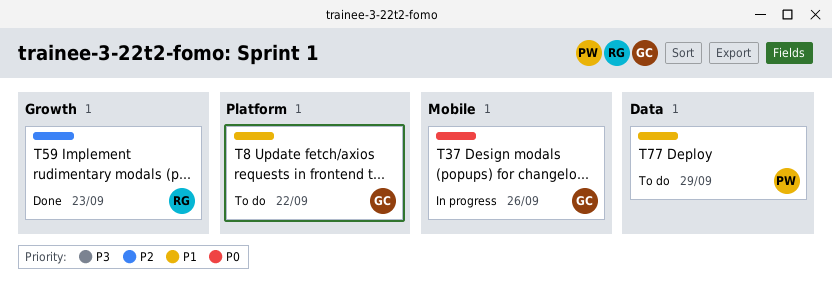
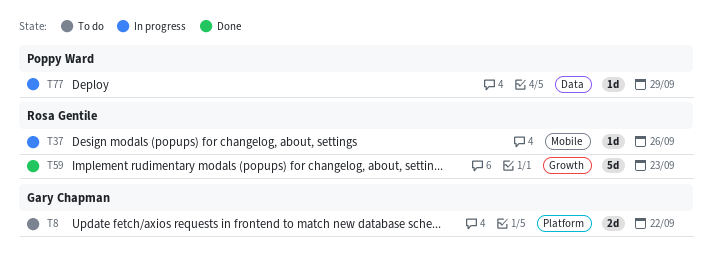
T37, owner: Gary Chapman -> Rosa Gentile
T77, status: To do -> In progress

